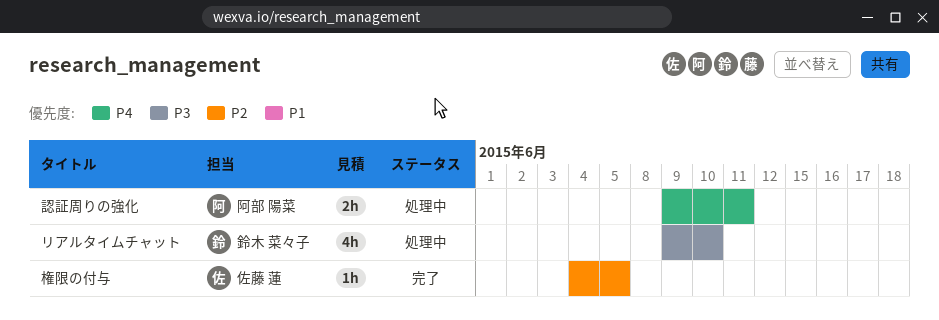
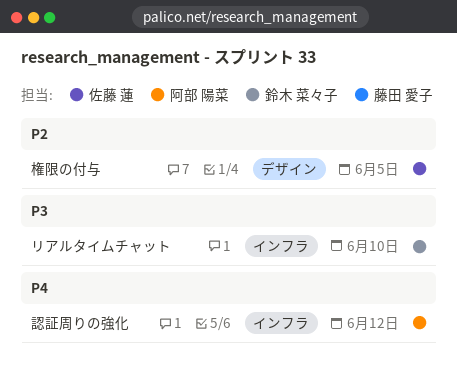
認証周りの強化, due: Jun 11 -> Jun 12

